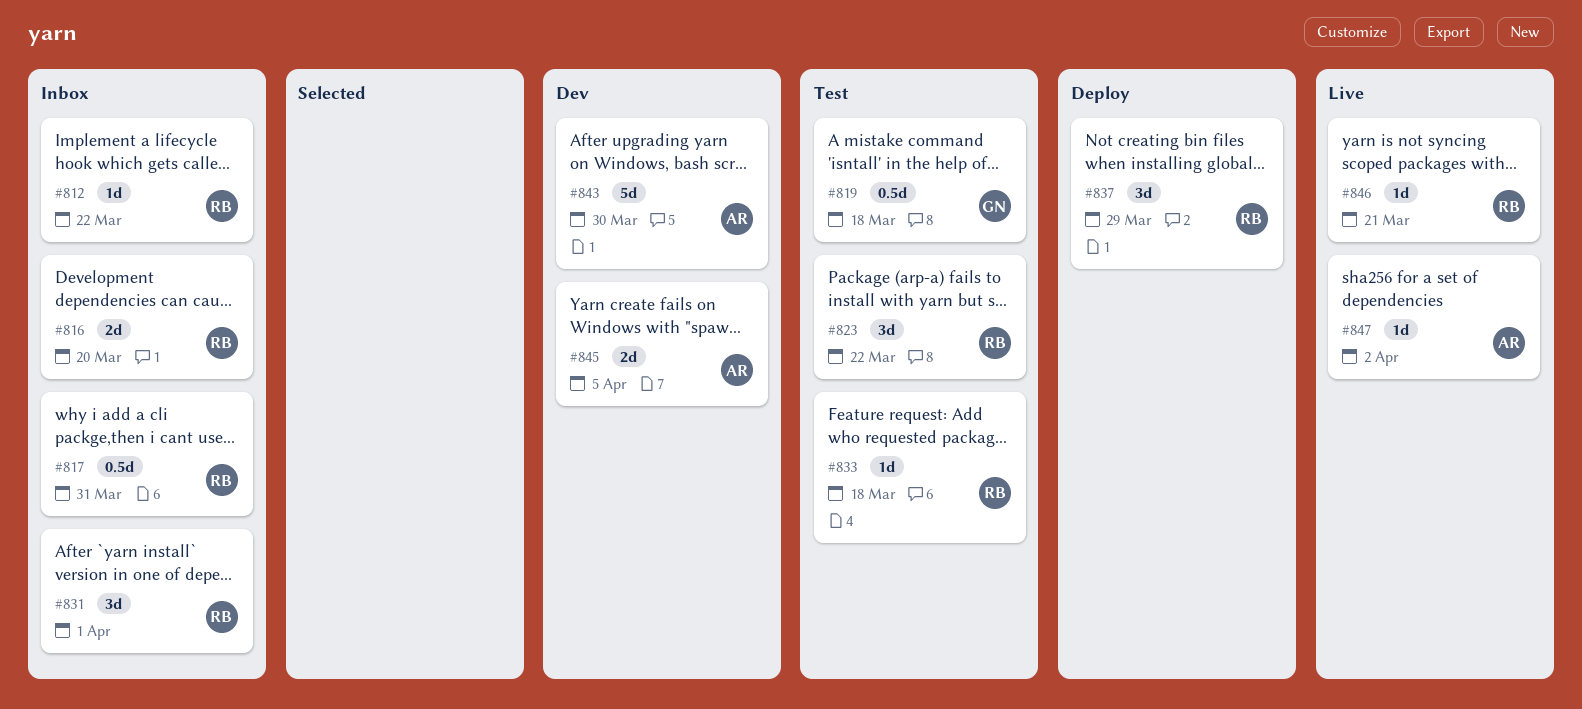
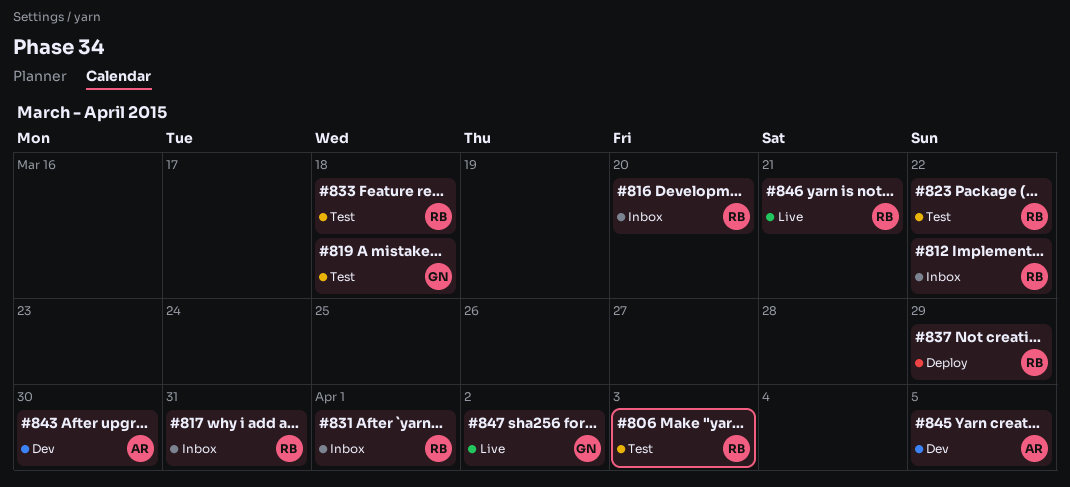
#806: none -> present
#847, owner: AR -> GN

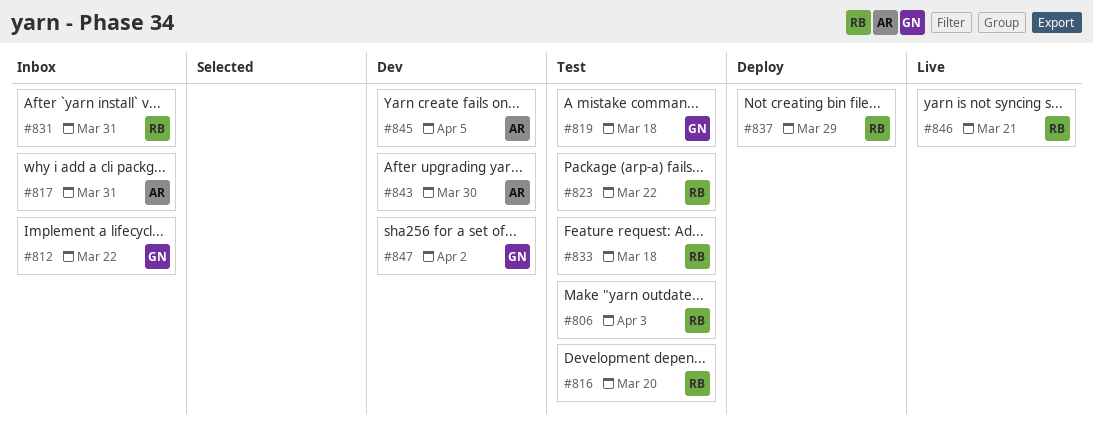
#812, owner: RB -> GN
#816, status: Inbox -> Test
#817, owner: RB -> AR
#831, due: Apr 1 -> Mar 31
#847, status: Live -> Dev

